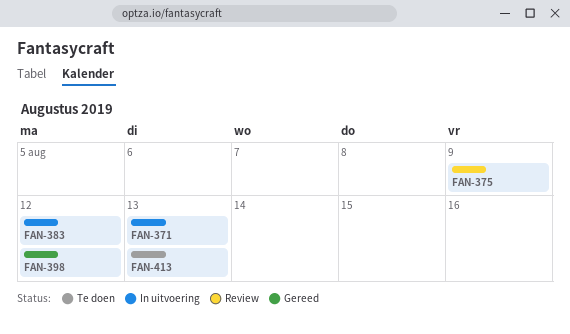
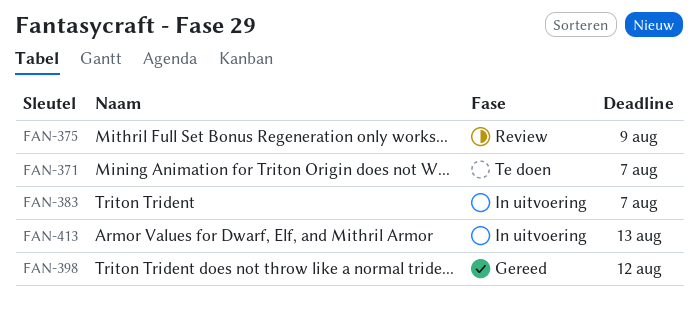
FAN-371, status: In uitvoering -> Te doen
FAN-371, due: Aug 13 -> Aug 7
FAN-383, due: Aug 12 -> Aug 7
FAN-413, status: Te doen -> In uitvoering

